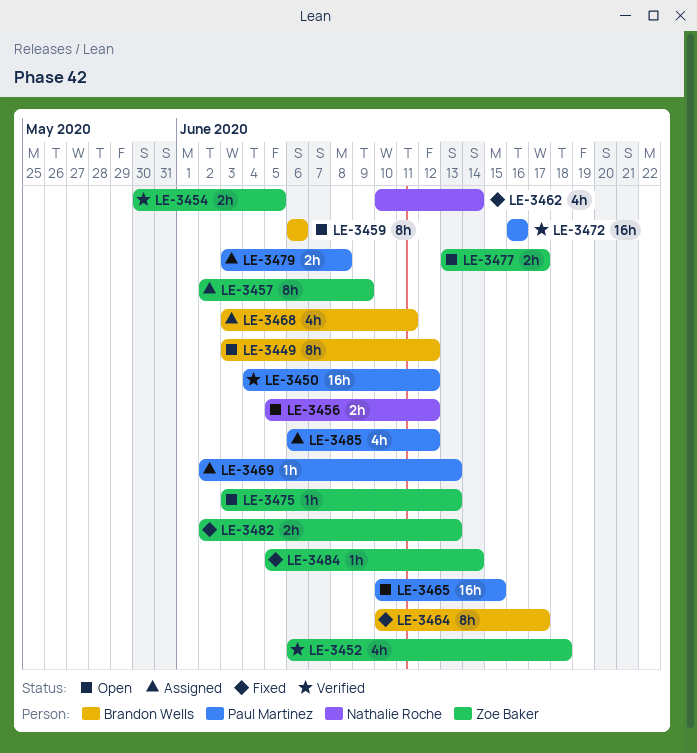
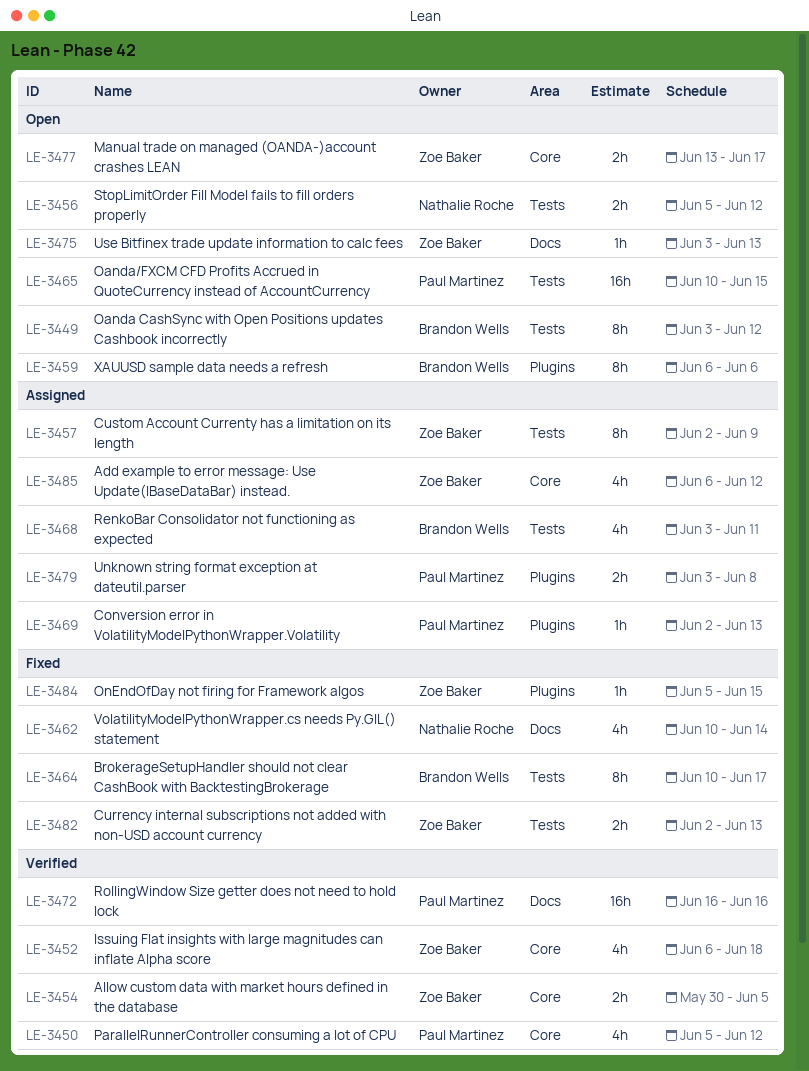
LE-3450, estimate: 16h -> 4h
LE-3450, start: Jun 4 -> Jun 5
LE-3484, due: Jun 14 -> Jun 15
LE-3485, owner: Paul Martinez -> Zoe Baker

